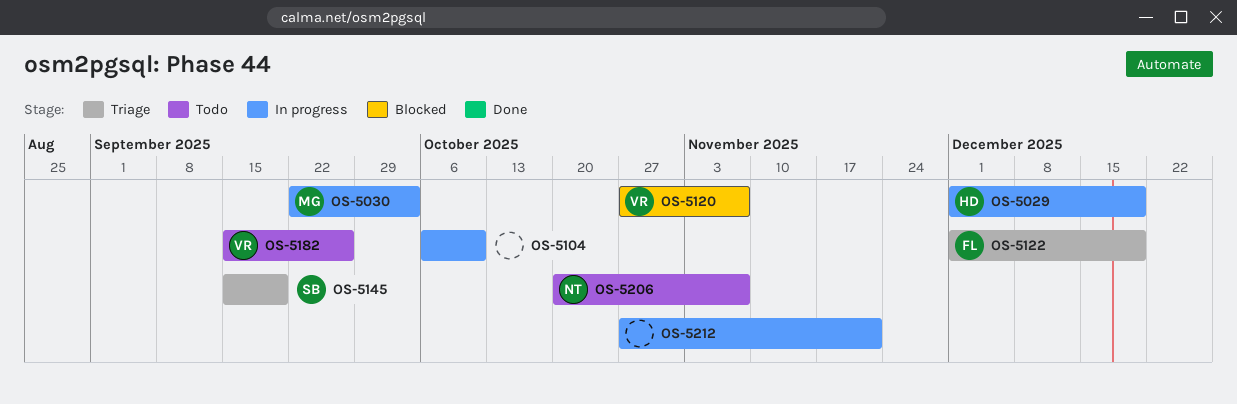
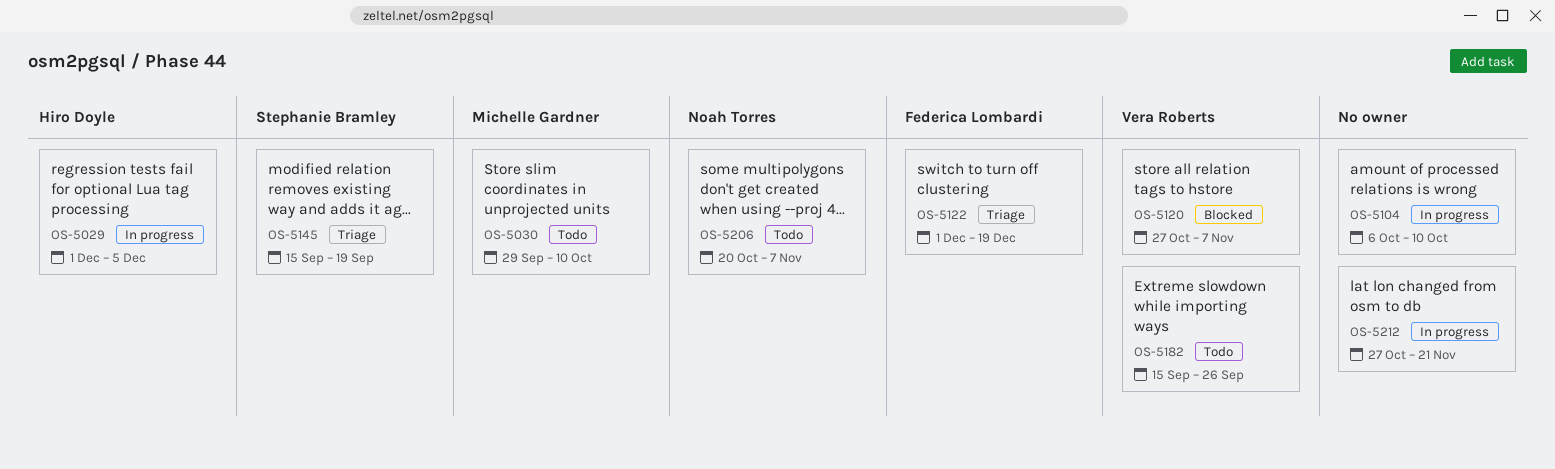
OS-5029, due: Dec 19 -> Dec 5
OS-5030, status: In progress -> Todo
OS-5030, start: Sep 22 -> Sep 29
OS-5030, due: Oct 3 -> Oct 10

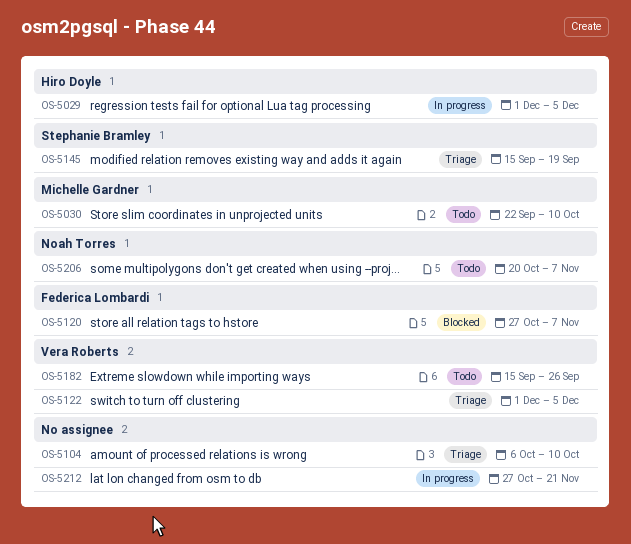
OS-5030, start: Sep 29 -> Sep 22
OS-5104, status: In progress -> Triage
OS-5120, owner: Vera Roberts -> Federica Lombardi
OS-5122, owner: Federica Lombardi -> Vera Roberts
OS-5122, due: Dec 19 -> Dec 5

